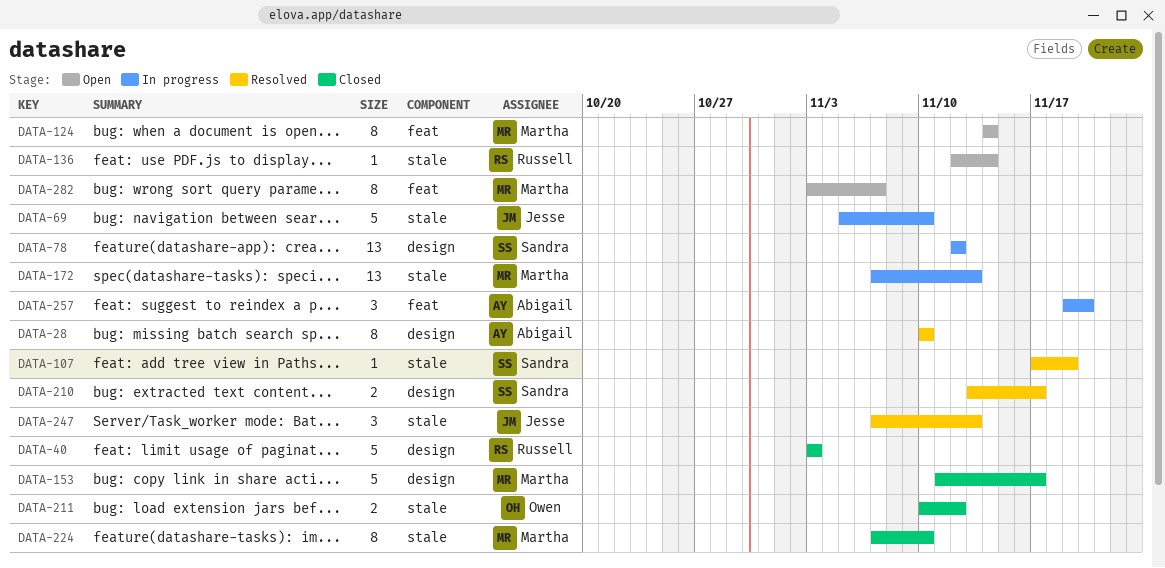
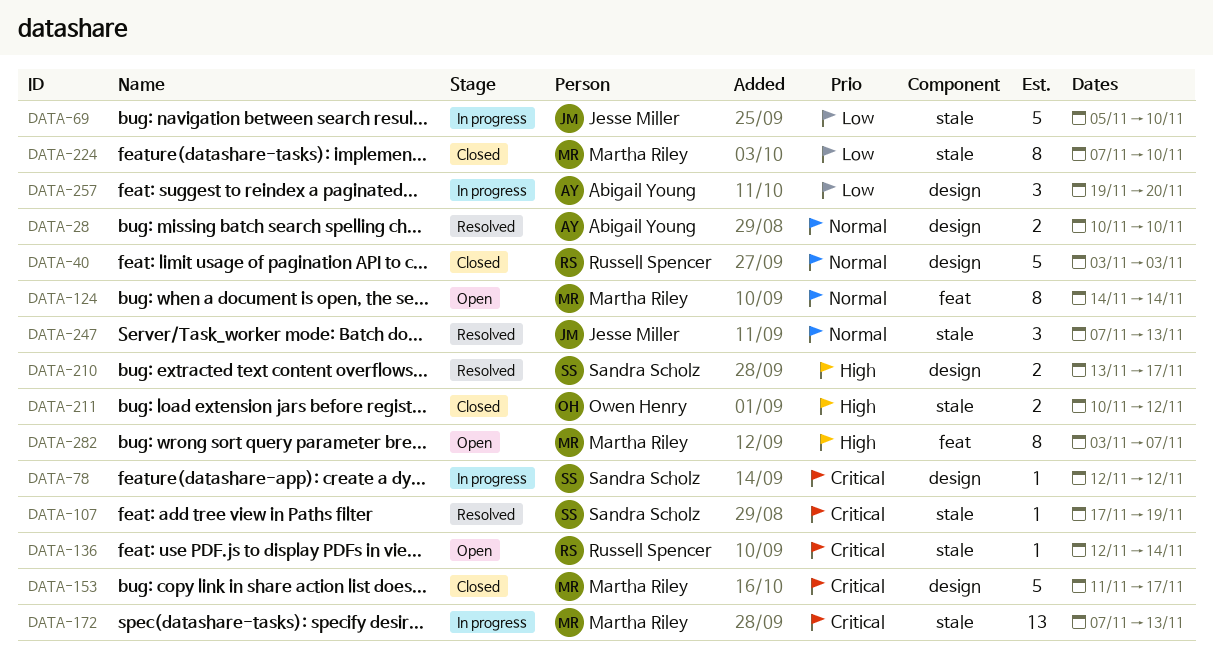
DATA-28, estimate: 8 -> 2
DATA-78, estimate: 13 -> 1
DATA-257, label: feat -> design

